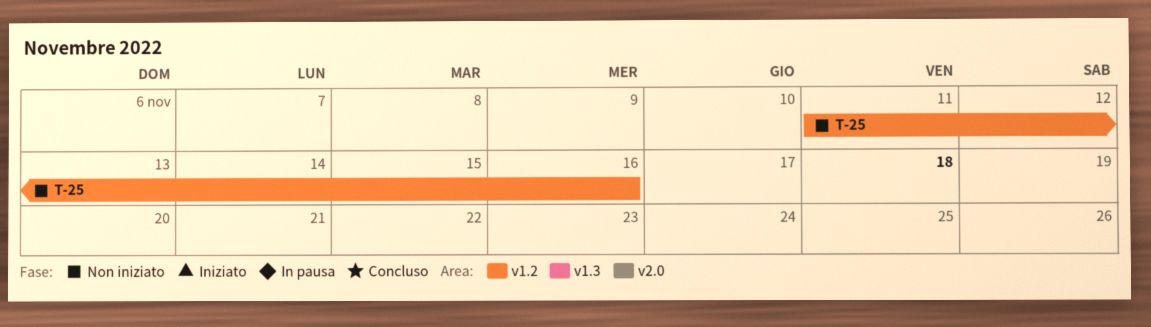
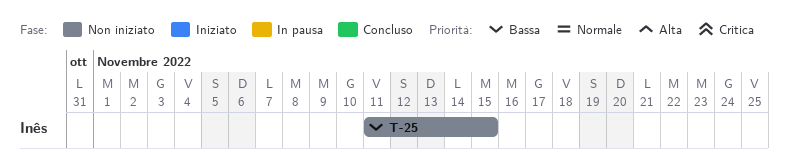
T-25, due: Nov 16 -> Nov 15

